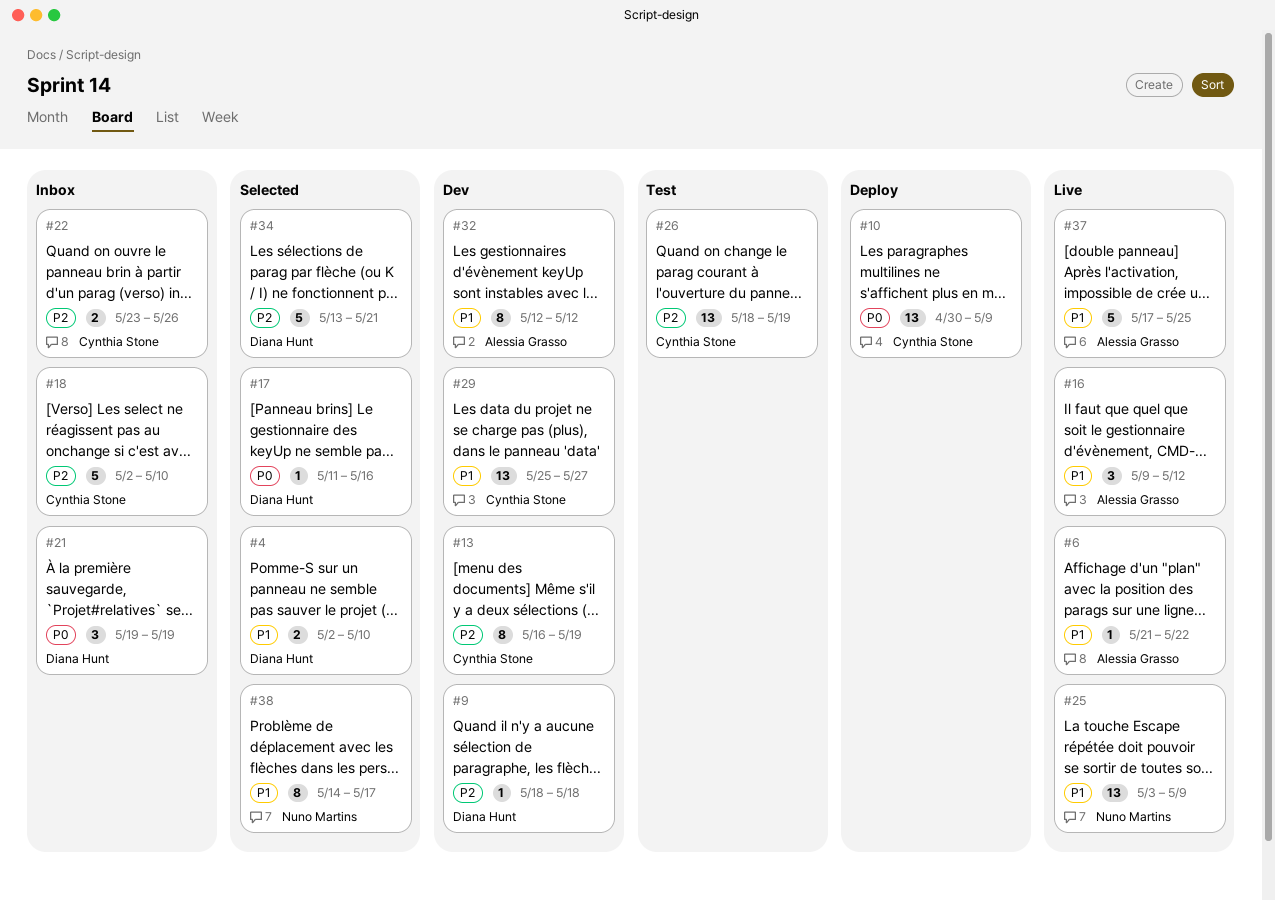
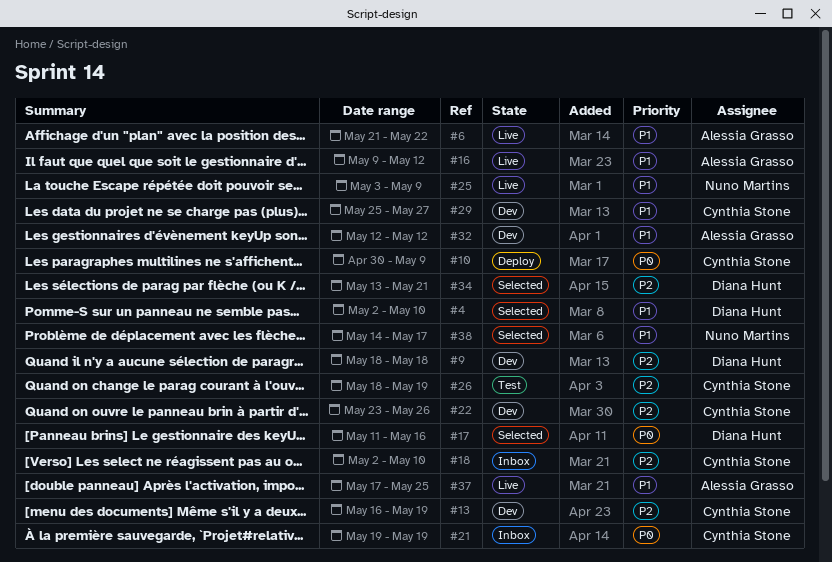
#21, owner: Diana Hunt -> Cynthia Stone
#22, status: Inbox -> Dev

